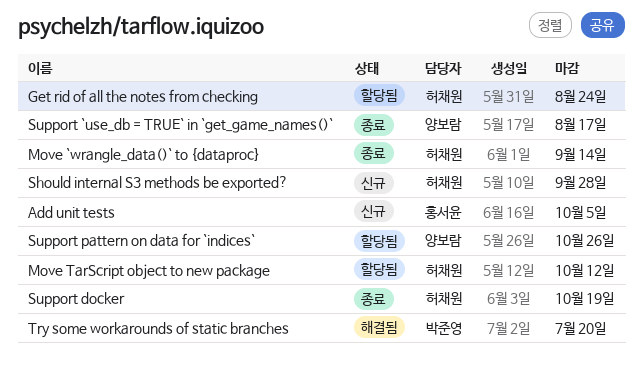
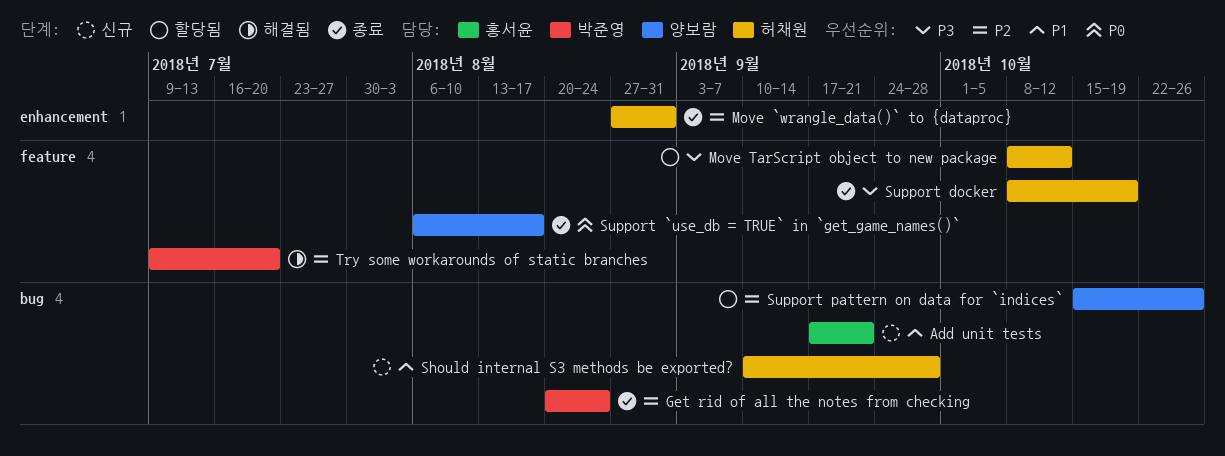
Add unit tests, due: Oct 5 -> Sep 21
Get rid of all the notes from checking, status: 할당됨 -> 종료
Get rid of all the notes from checking, owner: 허채원 -> 박준영
Move `wrangle_data()` to {dataproc}, due: Sep 14 -> Aug 31

